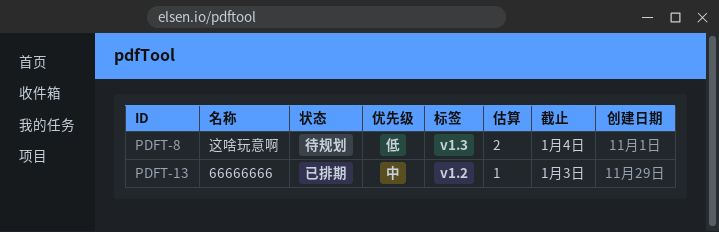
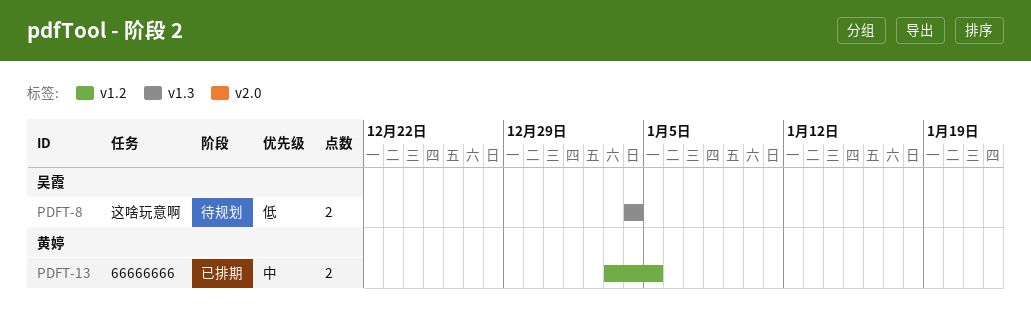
PDFT-13, estimate: 1 -> 2
PDFT-13, due: Jan 3 -> Jan 5

